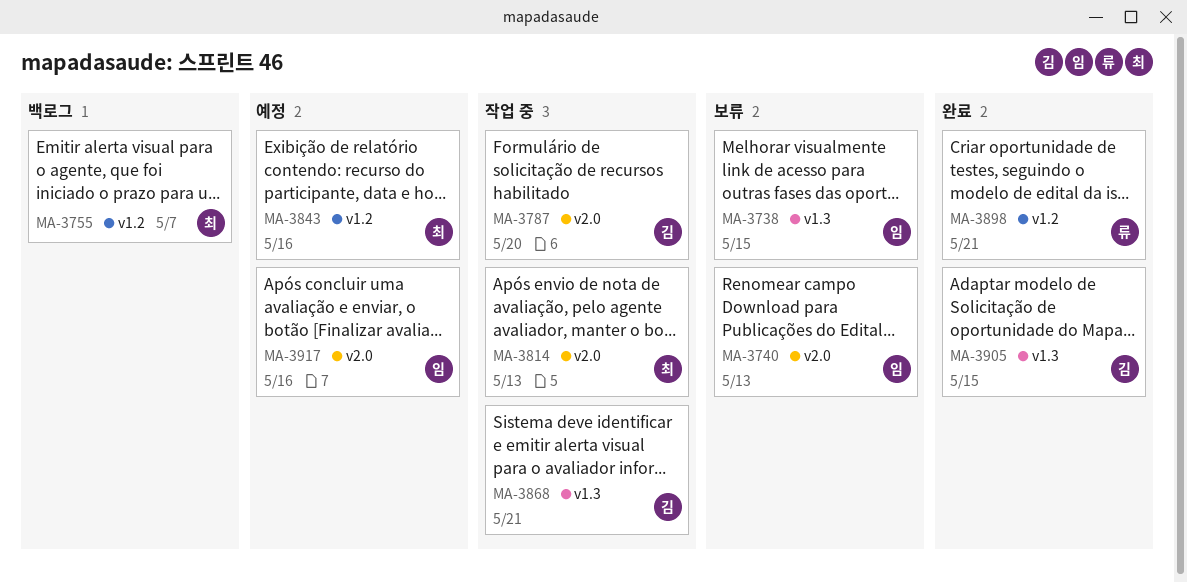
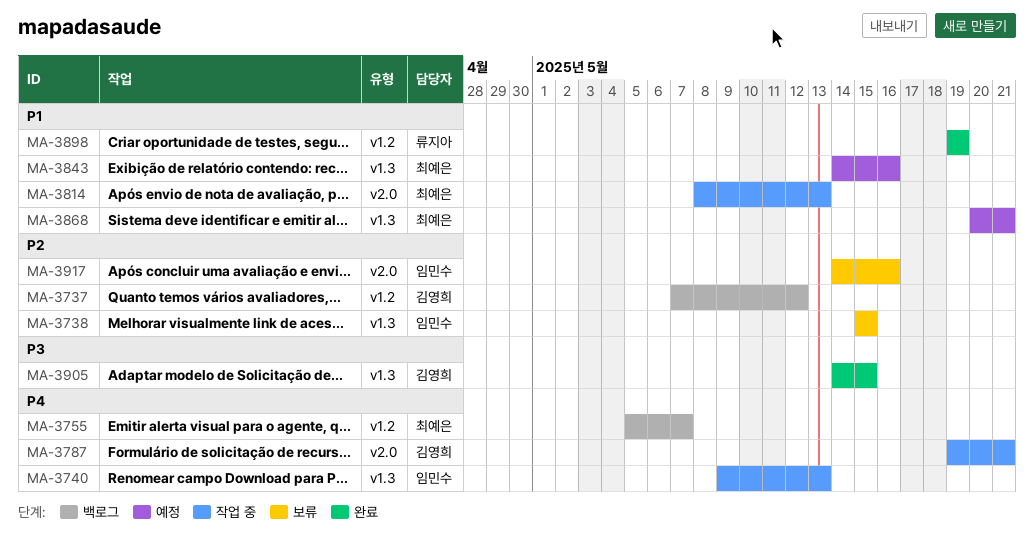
MA-3737: none -> present
MA-3740, status: 보류 -> 작업 중
MA-3740, label: v2.0 -> v1.3
MA-3787, due: May 20 -> May 21
MA-3843, label: v1.2 -> v1.3
MA-3868, status: 작업 중 -> 예정
MA-3868, owner: 김영희 -> 최예은
MA-3898, due: May 21 -> May 19
MA-3917, status: 예정 -> 보류

